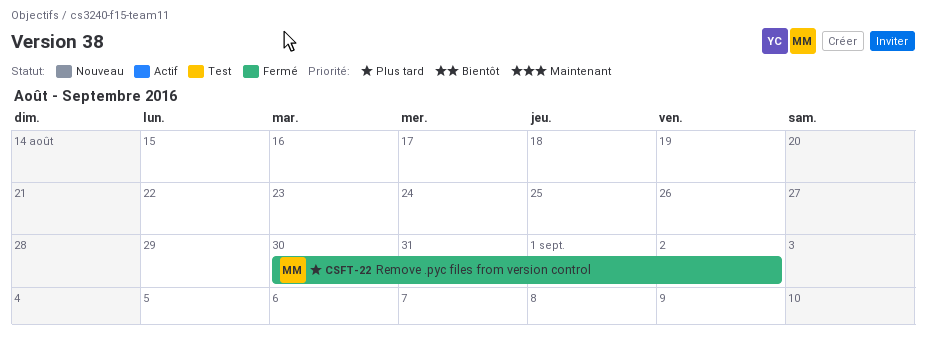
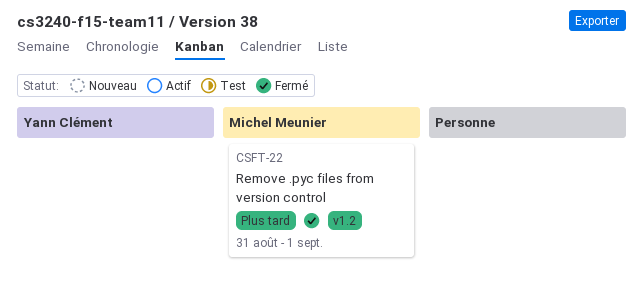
CSFT-22, start: Aug 30 -> Aug 31
CSFT-22, due: Sep 2 -> Sep 1

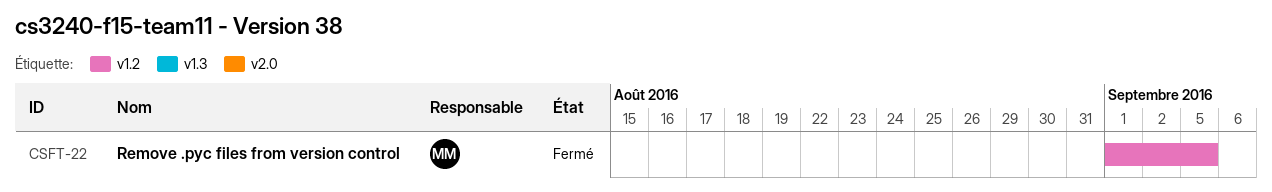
CSFT-22, start: Aug 31 -> Sep 1
CSFT-22, due: Sep 1 -> Sep 5

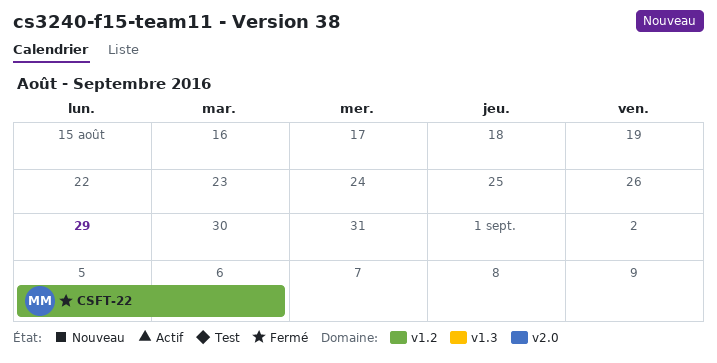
CSFT-22, start: Sep 1 -> Sep 5
CSFT-22, due: Sep 5 -> Sep 6

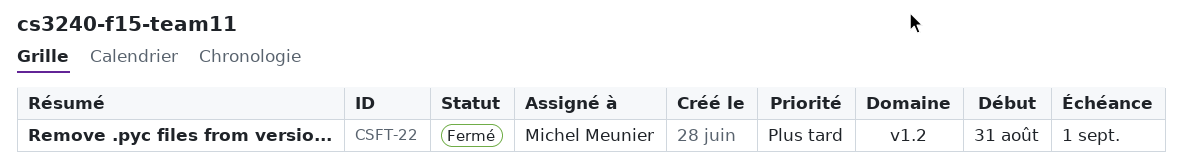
CSFT-22, start: Sep 5 -> Aug 31
CSFT-22, due: Sep 6 -> Sep 1

